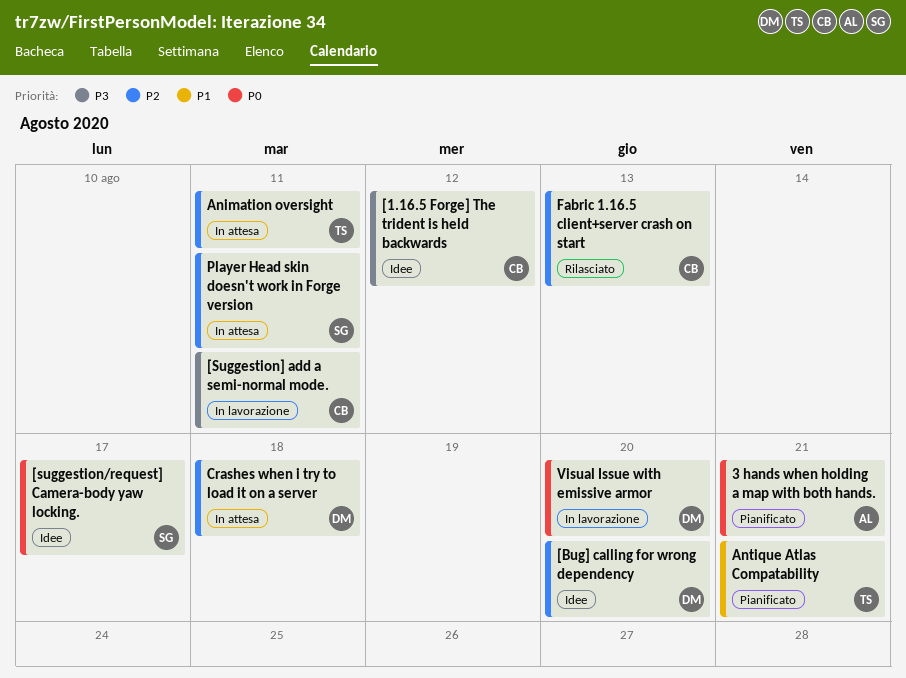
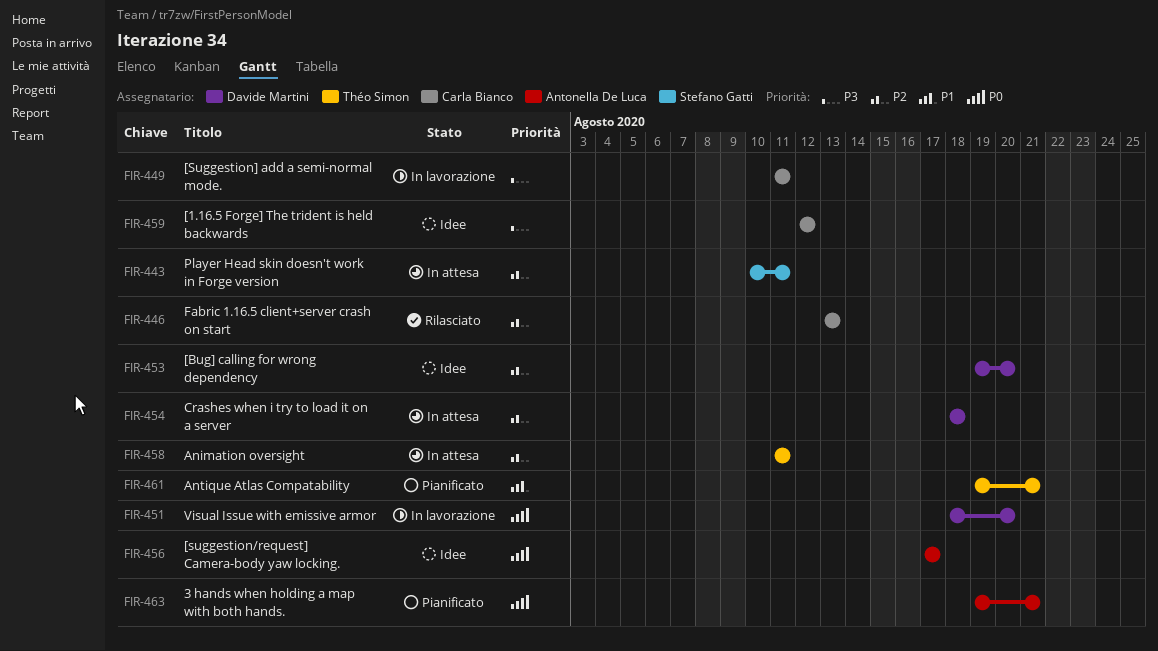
[suggestion/request] Camera-body yaw locking., owner: Stefano Gatti -> Antonella De Luca

